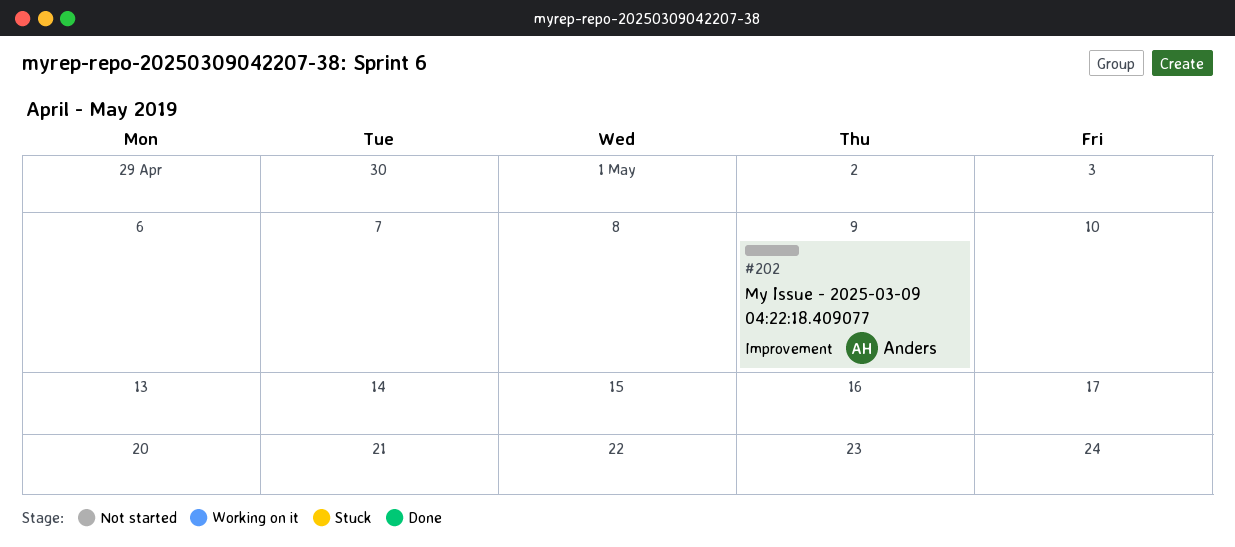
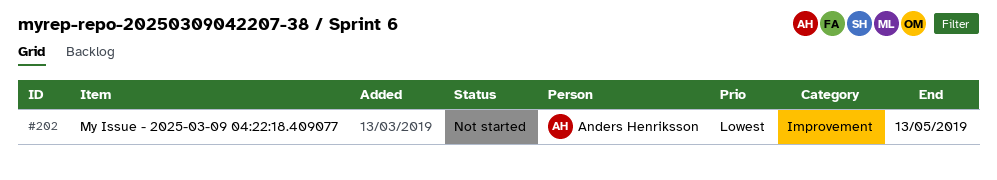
#202, due: May 9 -> May 13

